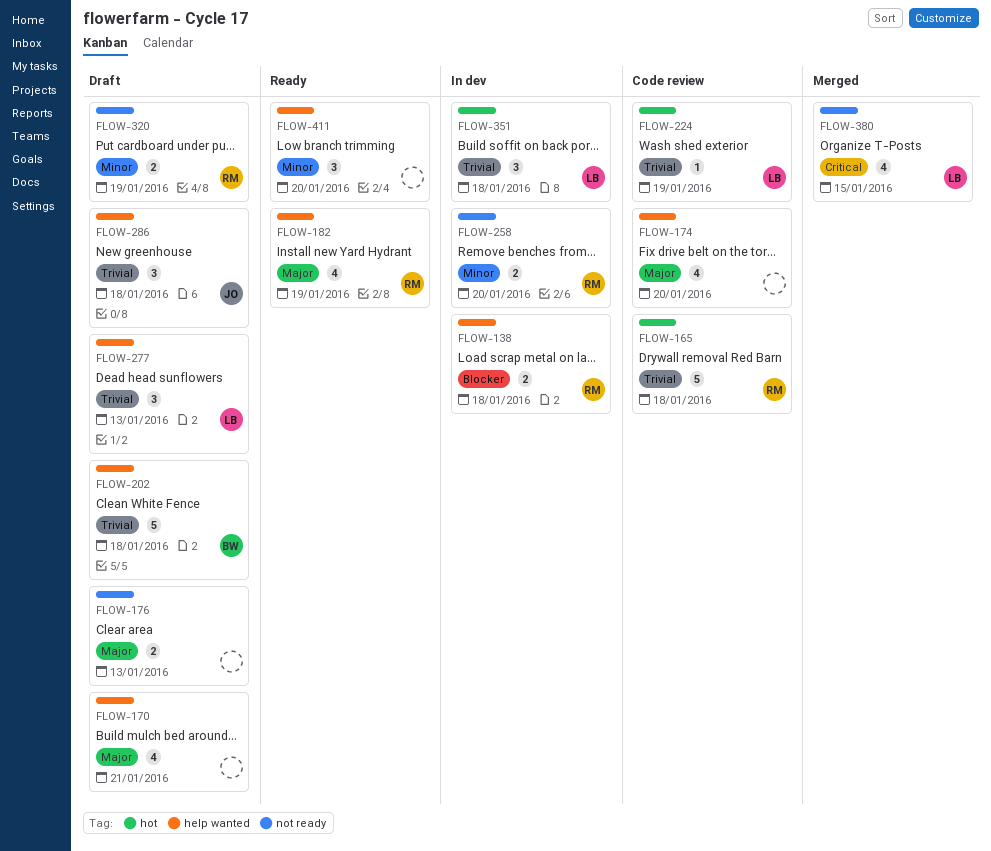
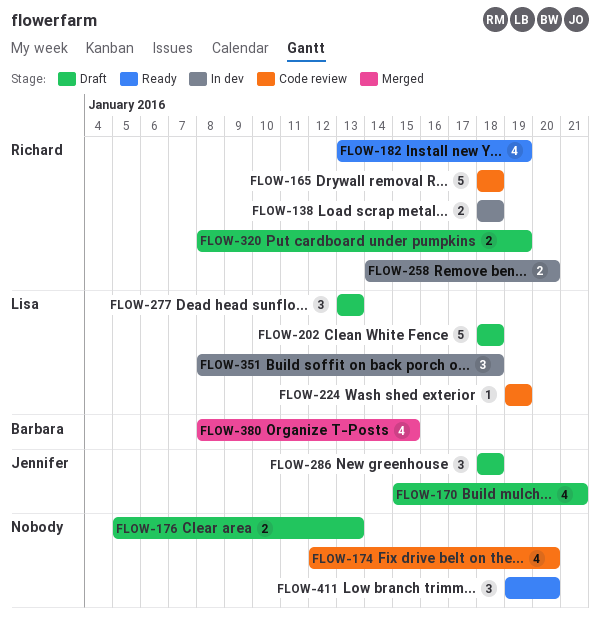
FLOW-170, owner: none -> Jennifer
FLOW-202, owner: Barbara -> Lisa
FLOW-380, owner: Lisa -> Barbara

